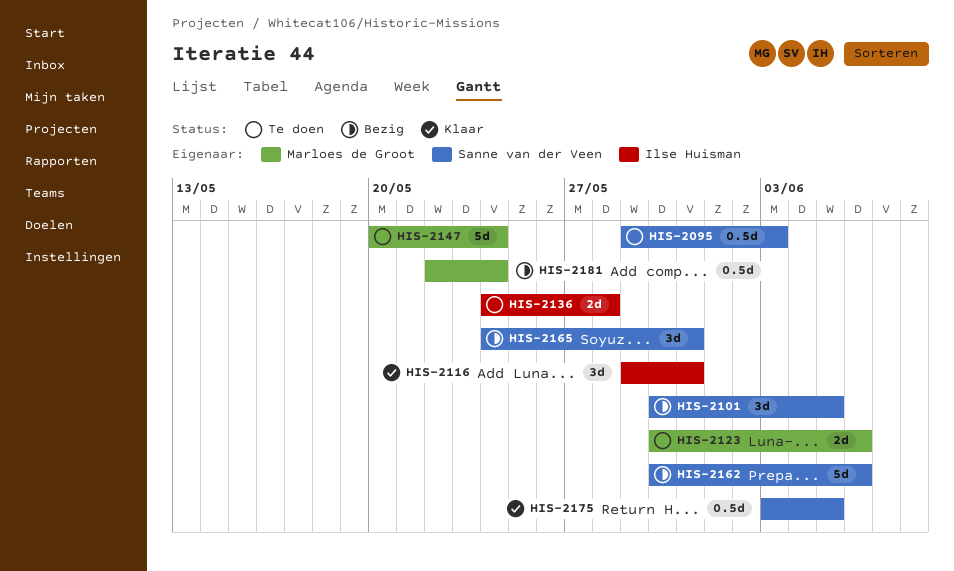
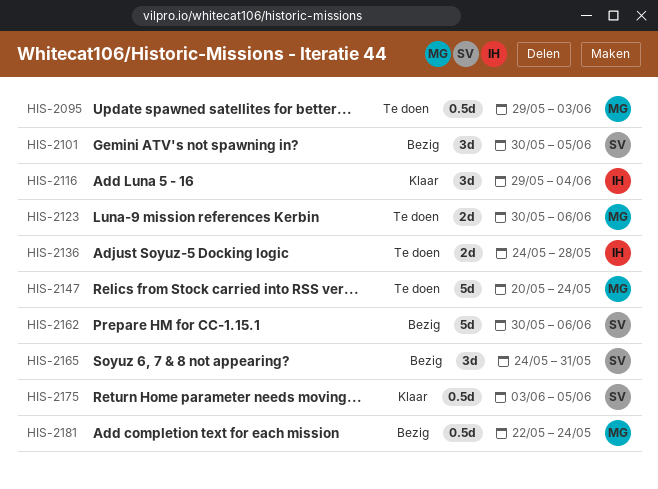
HIS-2095, owner: Sanne van der Veen -> Marloes de Groot
HIS-2116, due: May 31 -> Jun 4

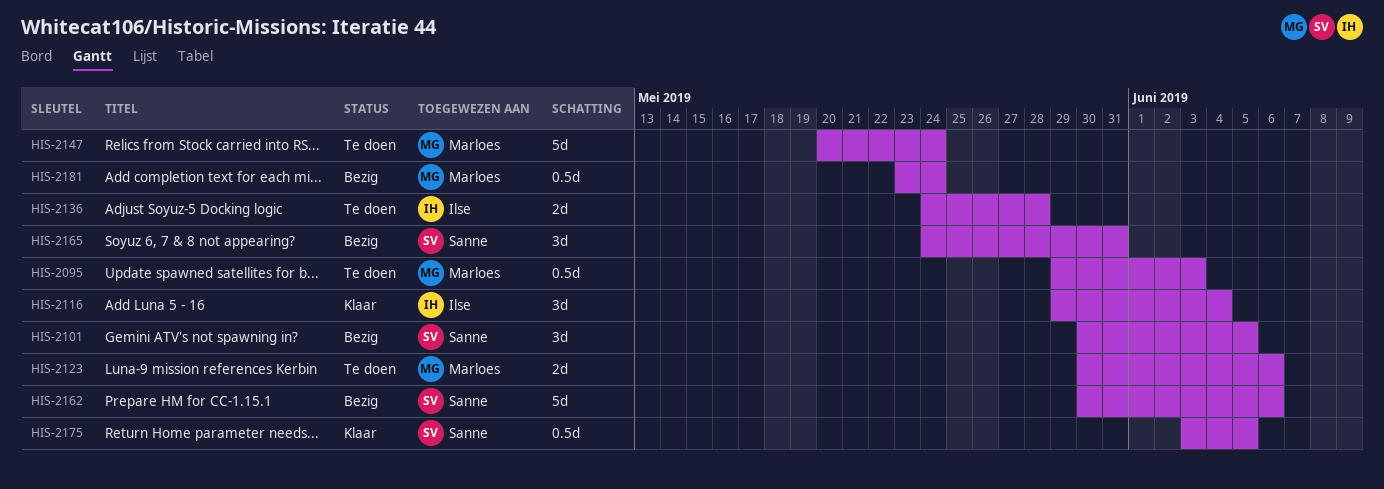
HIS-2181, start: May 22 -> May 23

